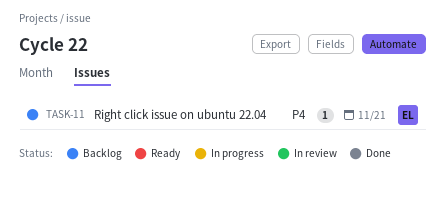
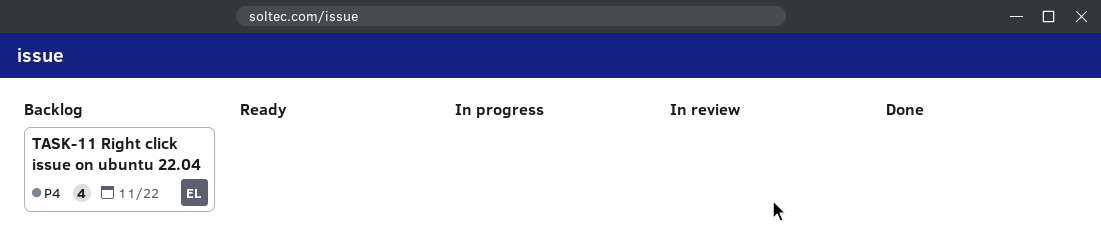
TASK-11, estimate: 1 -> 4
TASK-11, due: Nov 21 -> Nov 22

